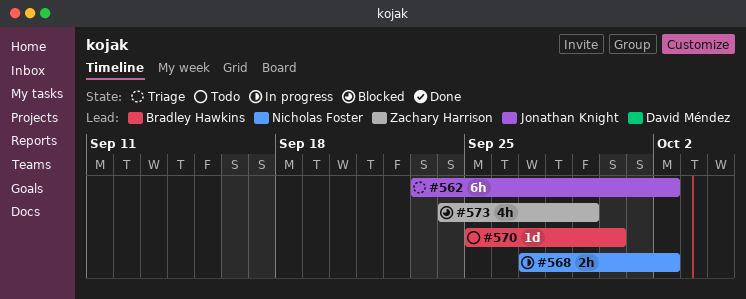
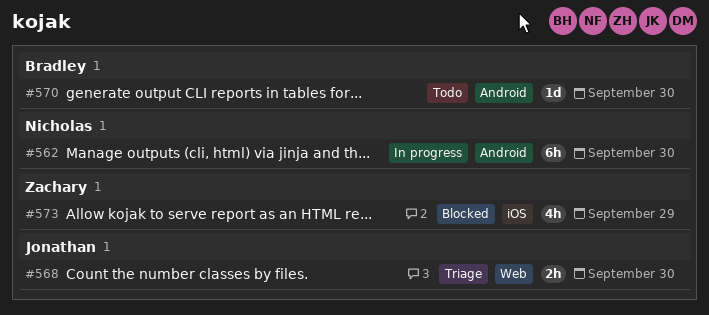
#562, status: Triage -> In progress
#562, owner: Jonathan Knight -> Nicholas Foster
#562, due: Oct 2 -> Sep 30
#568, status: In progress -> Triage
#568, owner: Nicholas Foster -> Jonathan Knight
#568, due: Oct 2 -> Sep 30

